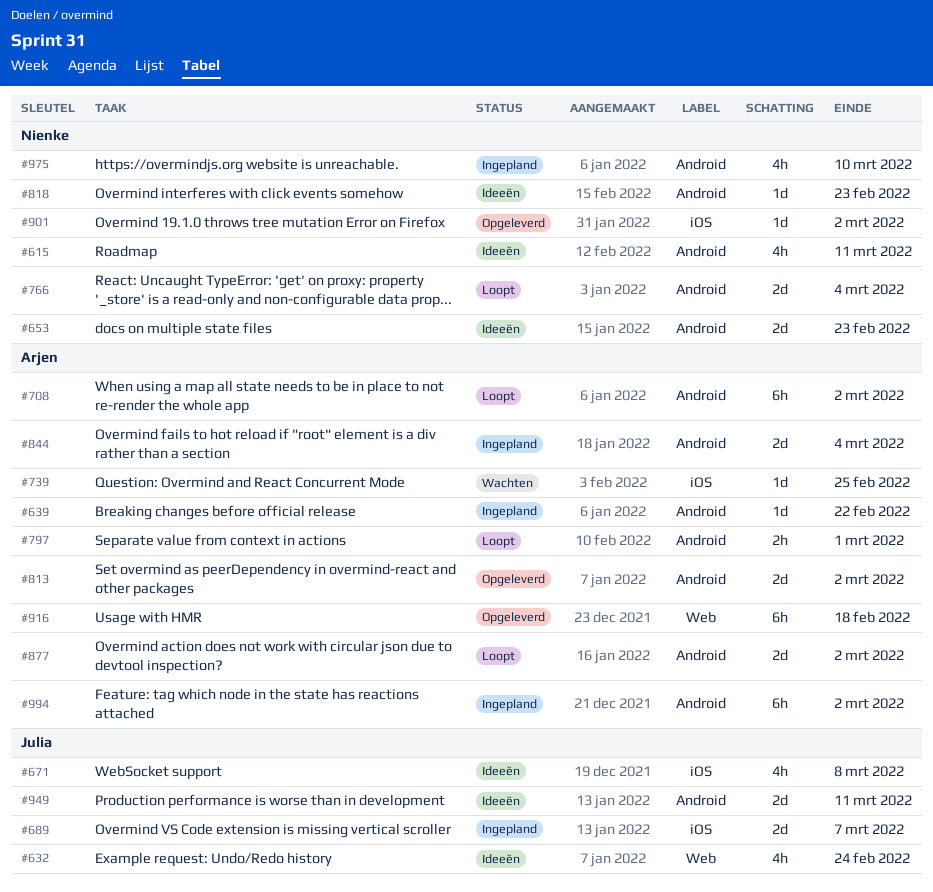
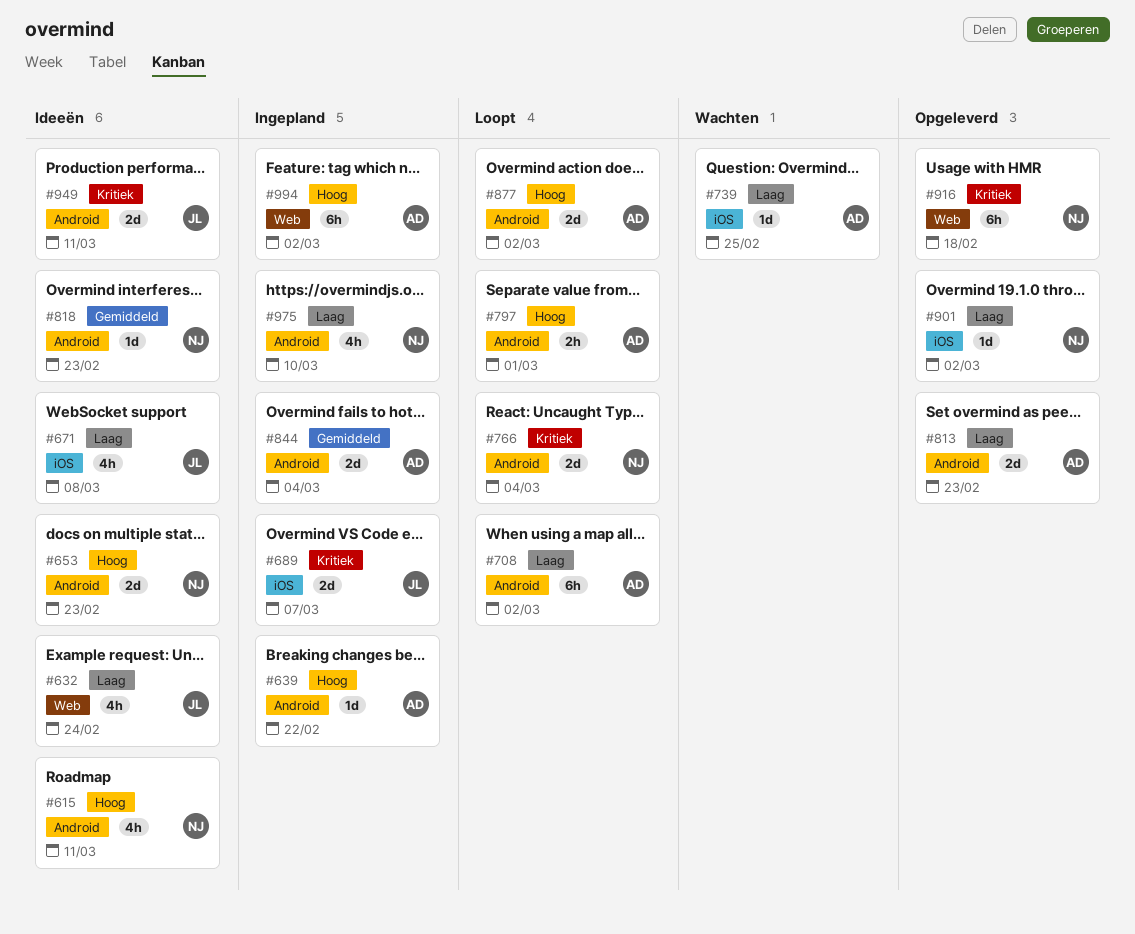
#813, due: Mar 2 -> Feb 23
#916, owner: Arjen -> Nienke
#994, label: Android -> Web

